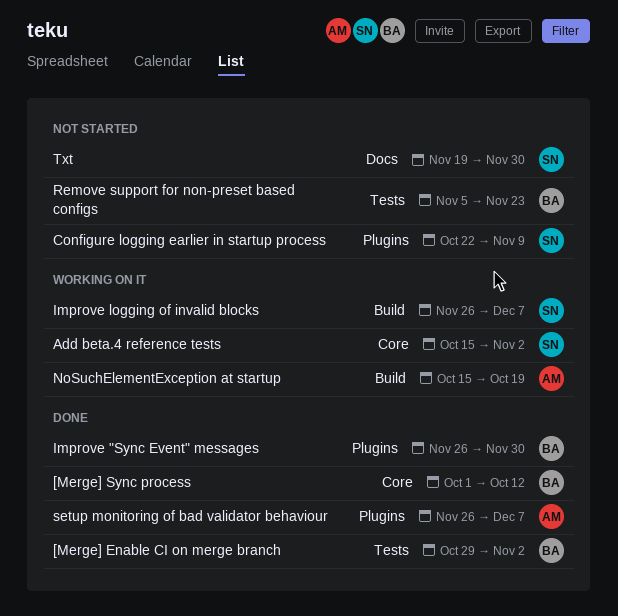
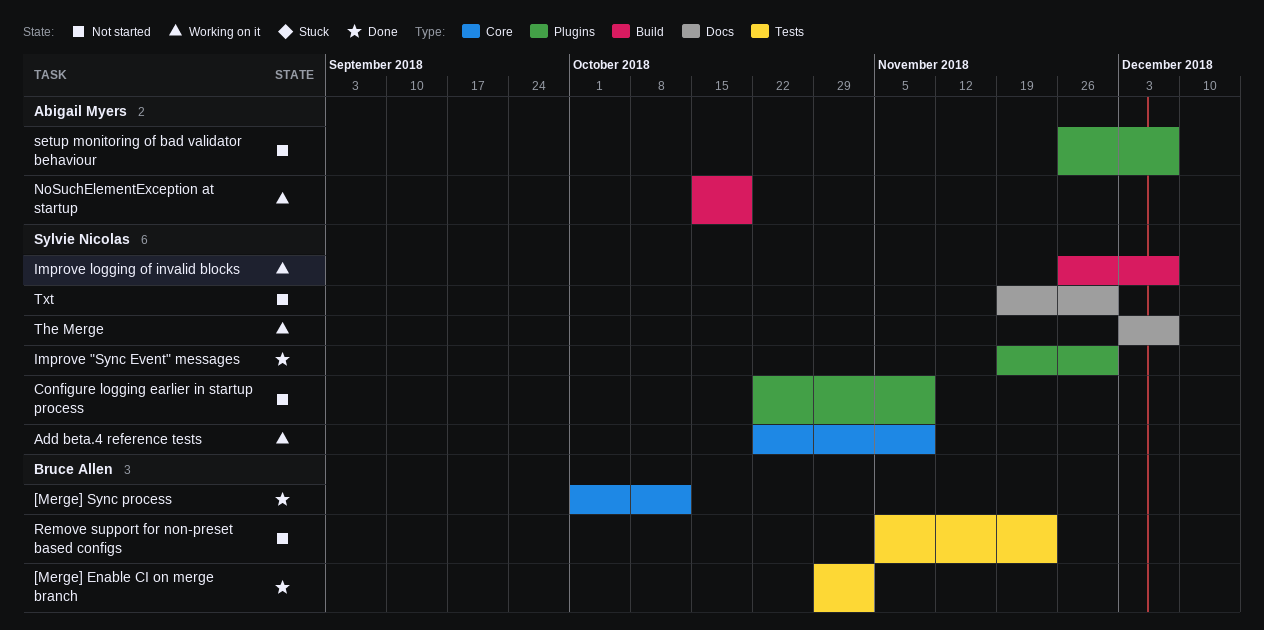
Add beta.4 reference tests, start: Oct 15 -> Oct 22
Add beta.4 reference tests, due: Nov 2 -> Nov 9
Improve "Sync Event" messages, owner: Bruce Allen -> Sylvie Nicolas
Improve "Sync Event" messages, start: Nov 26 -> Nov 19
setup monitoring of bad validator behaviour, status: Done -> Not started
The Merge: none -> present

